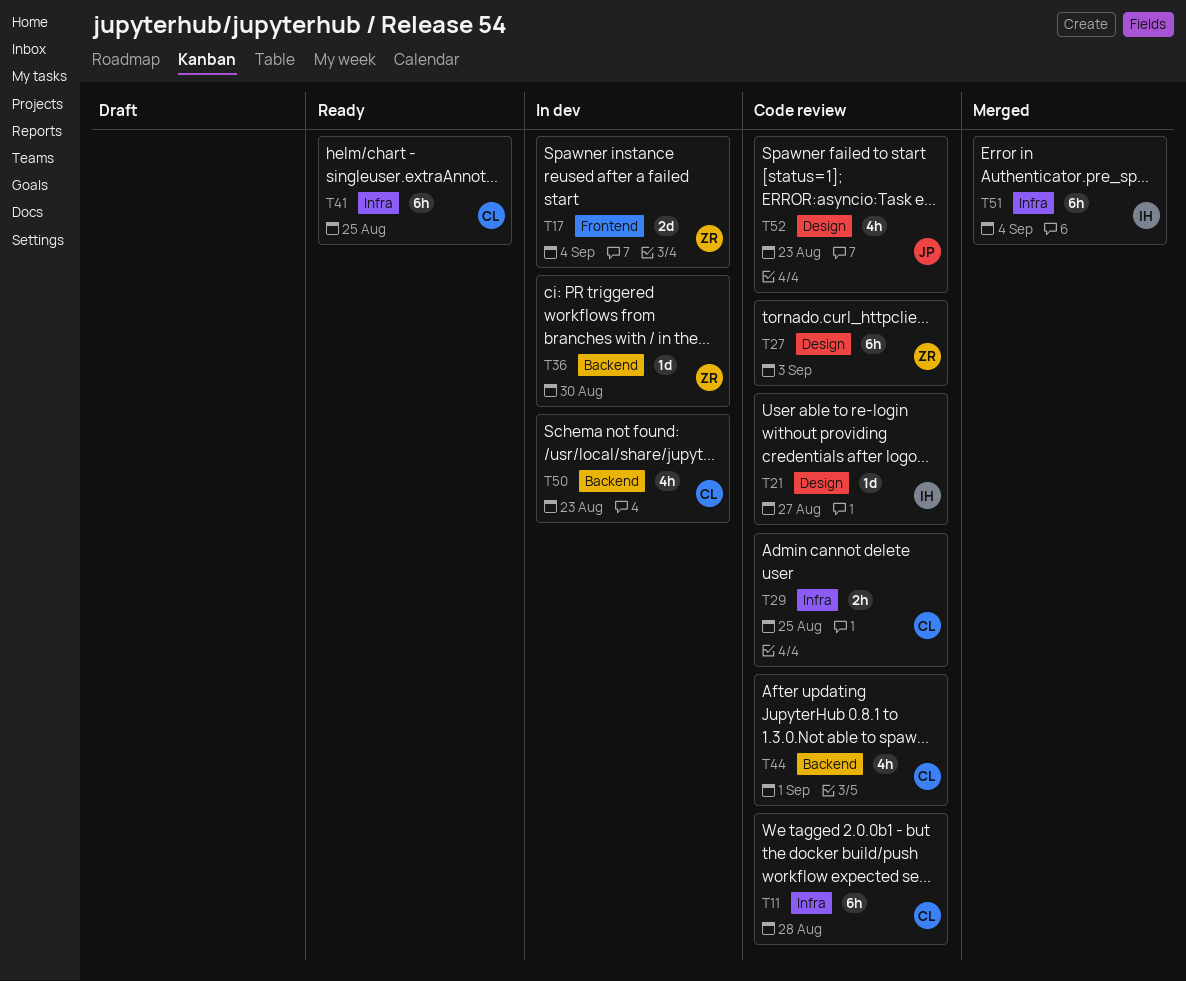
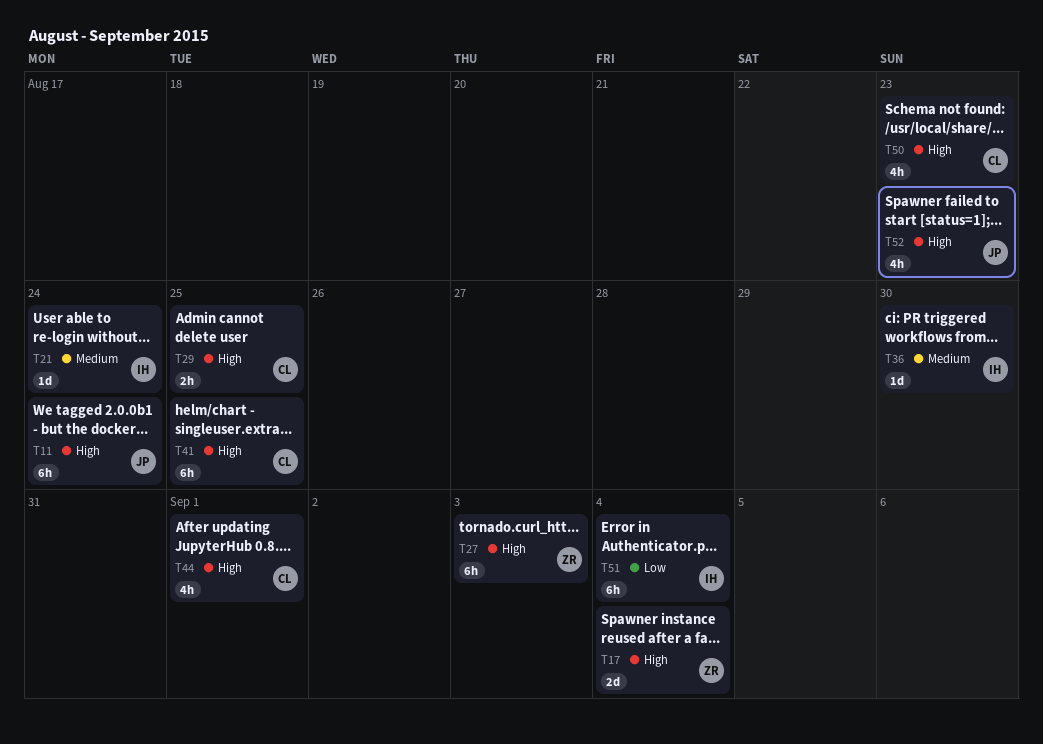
T11, owner: CL -> JP
T11, due: Aug 28 -> Aug 24
T21, due: Aug 27 -> Aug 24
T36, owner: ZR -> IH

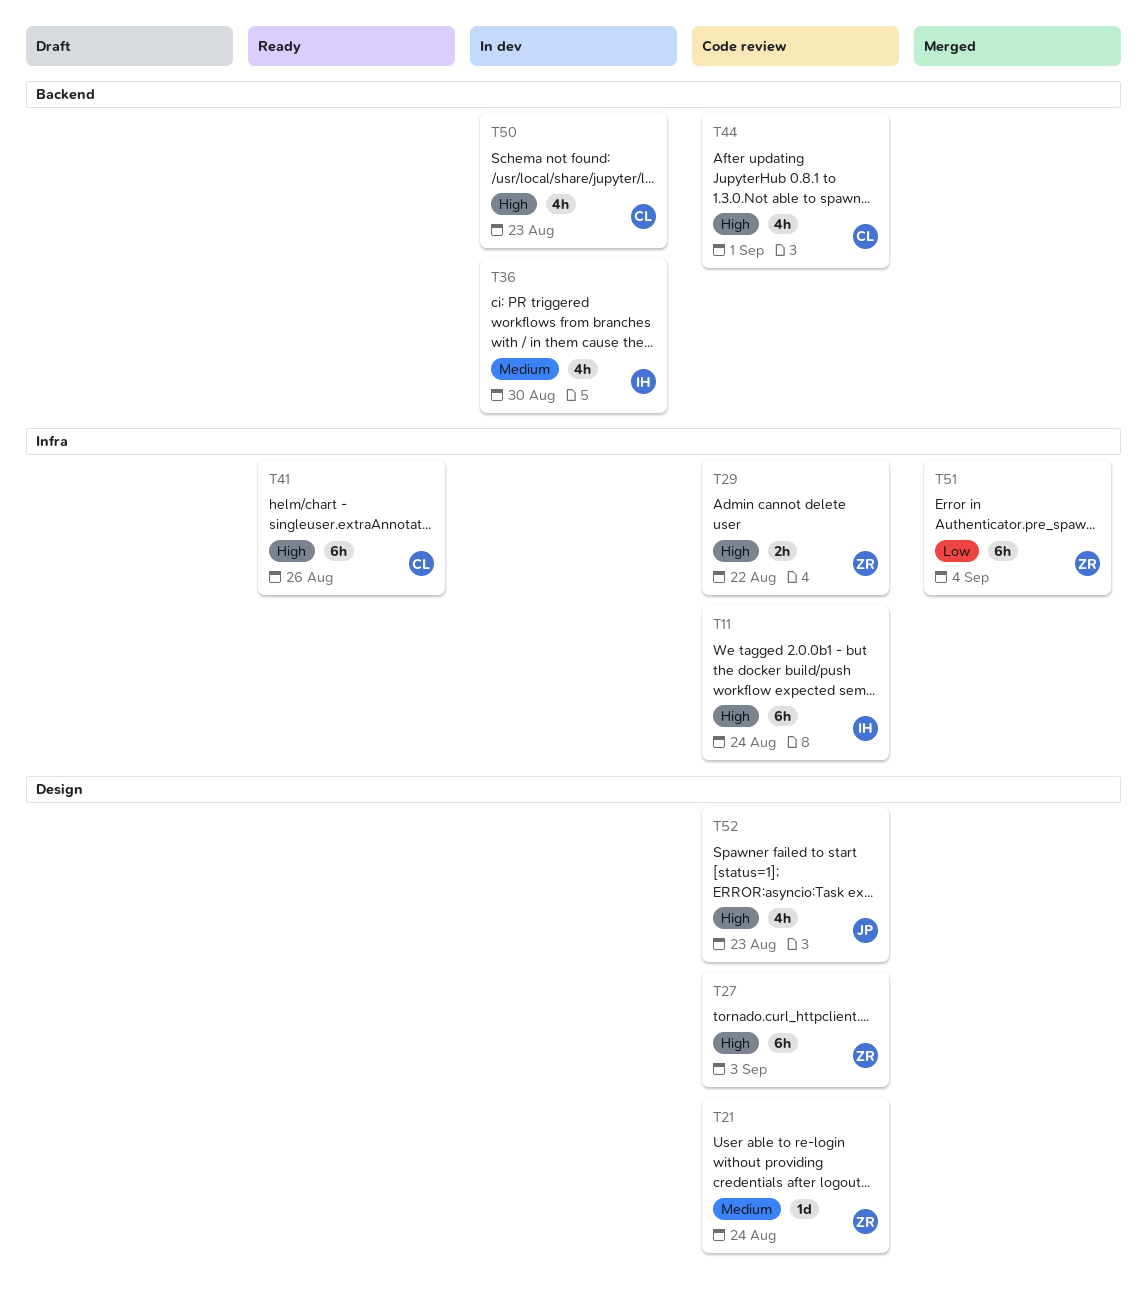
T11, owner: JP -> IH
T17: present -> none
T21, owner: IH -> ZR
T29, owner: CL -> ZR
T29, due: Aug 25 -> Aug 22
T36, estimate: 1d -> 4h
T41, due: Aug 25 -> Aug 26
T51, owner: IH -> ZR

